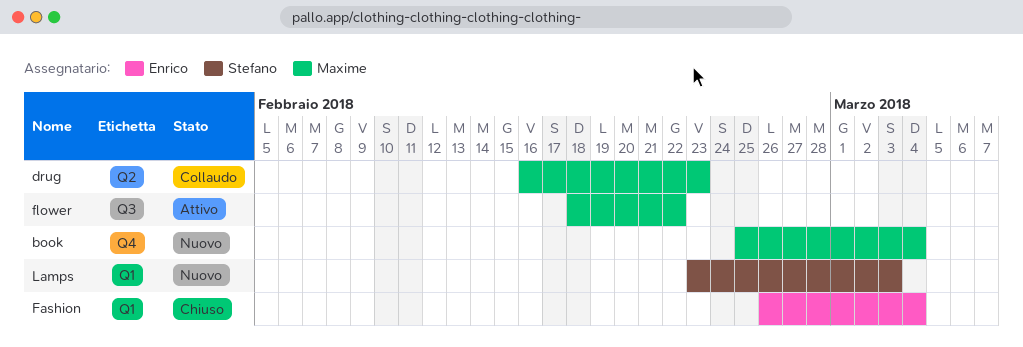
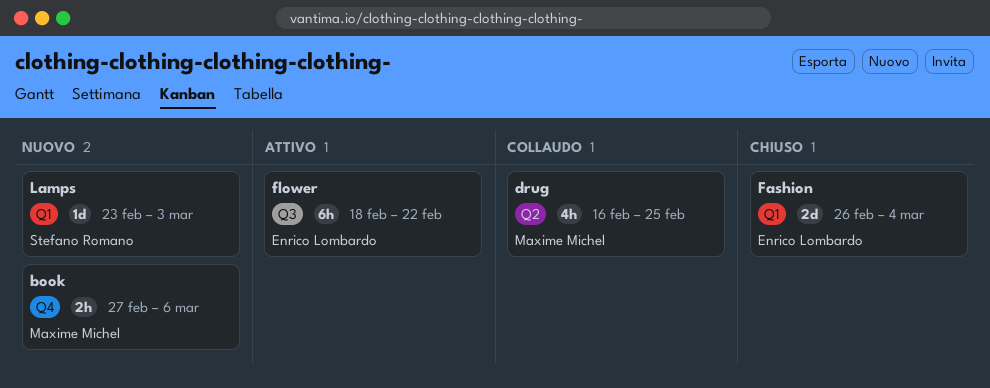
book, start: Feb 25 -> Feb 27
book, due: Mar 4 -> Mar 6
drug, due: Feb 23 -> Feb 25
flower, owner: Maxime Michel -> Enrico Lombardo

